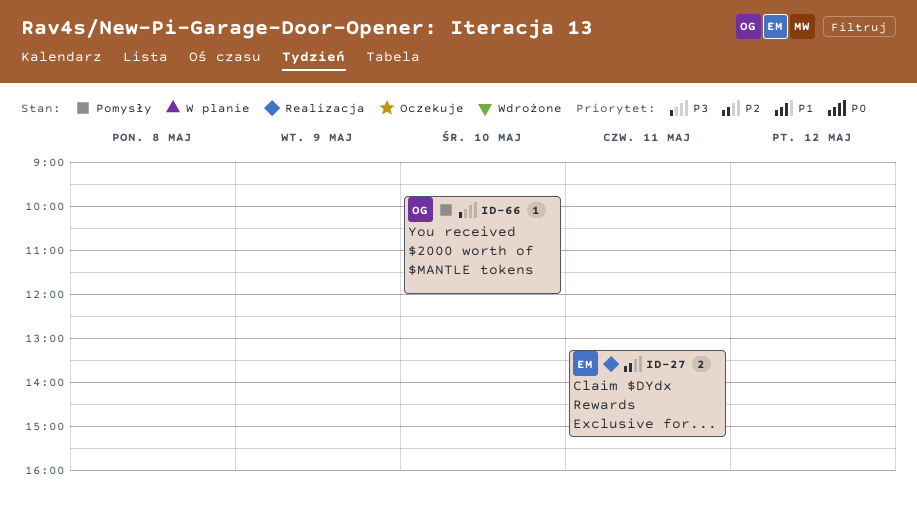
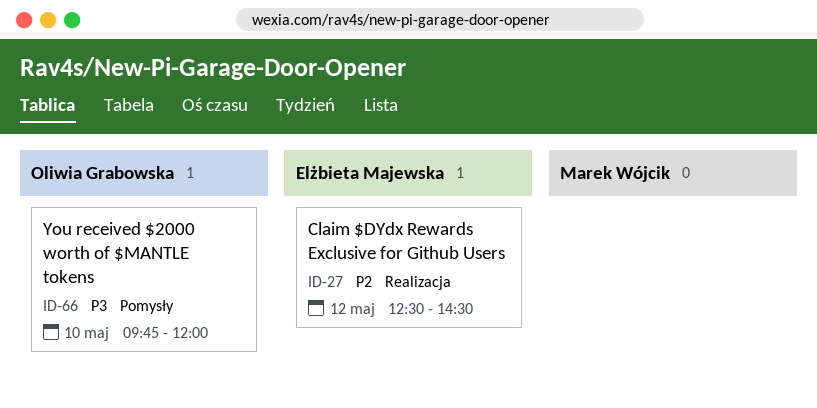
ID-27, day: May 11 -> May 12
ID-27, begins: 13:15 -> 12:30
ID-27, ends: 15:15 -> 14:30

